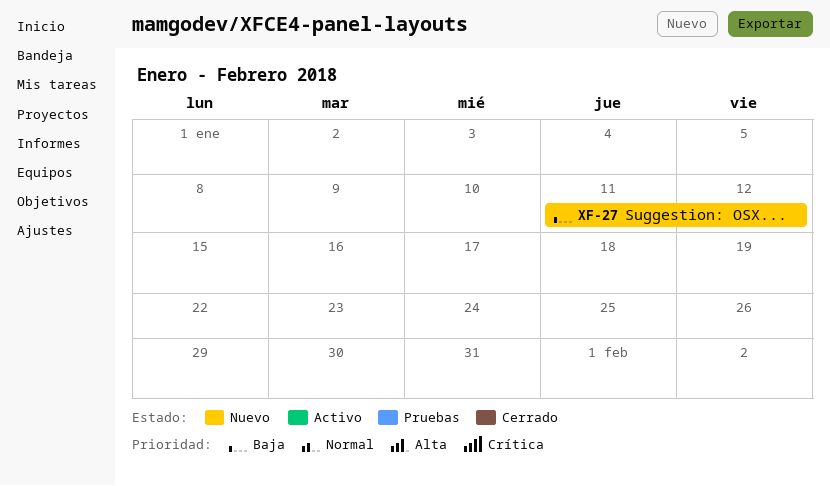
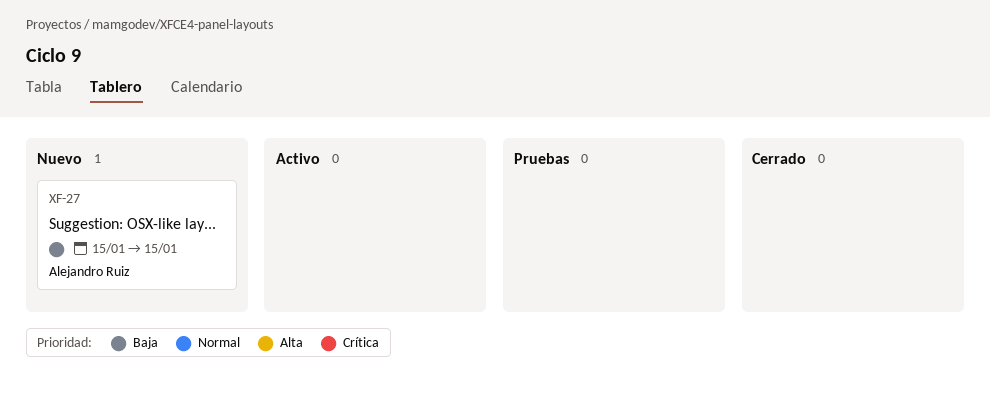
XF-27, start: Jan 11 -> Jan 15
XF-27, due: Jan 12 -> Jan 15

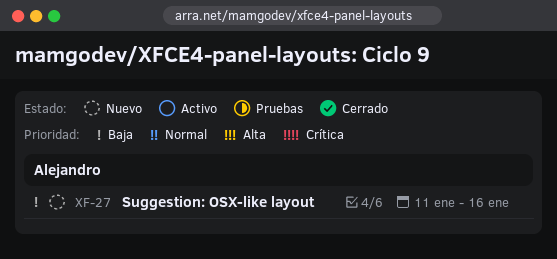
XF-27, start: Jan 15 -> Jan 11
XF-27, due: Jan 15 -> Jan 16

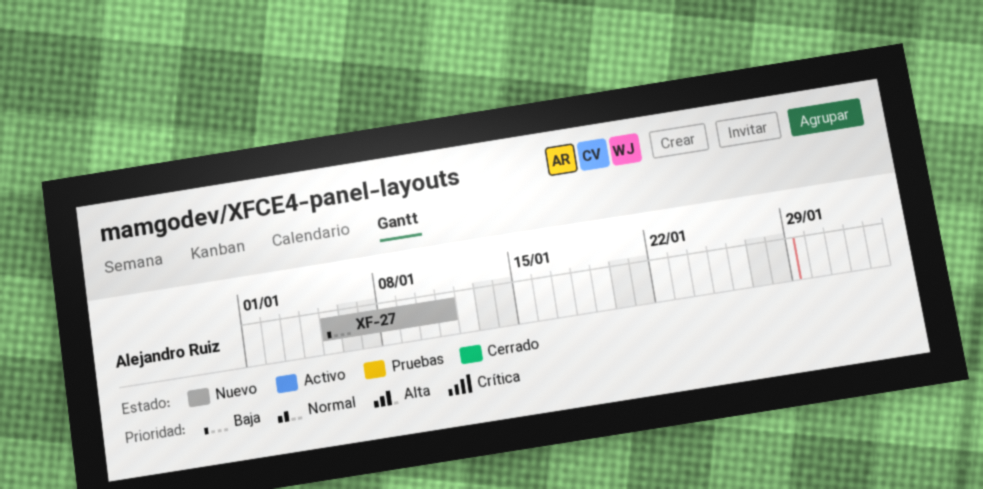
XF-27, start: Jan 11 -> Jan 5
XF-27, due: Jan 16 -> Jan 11

